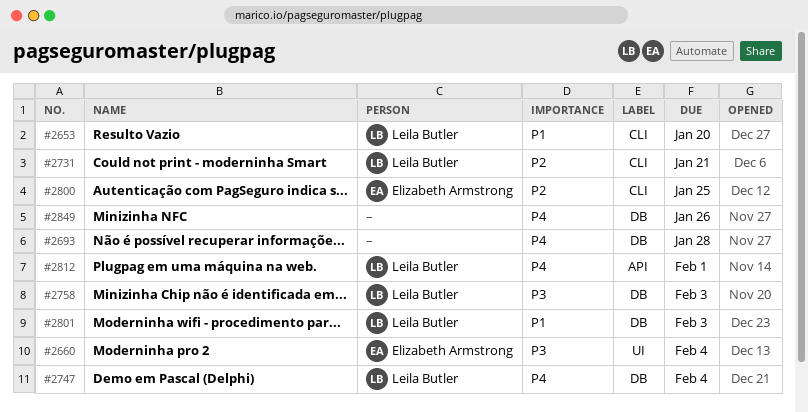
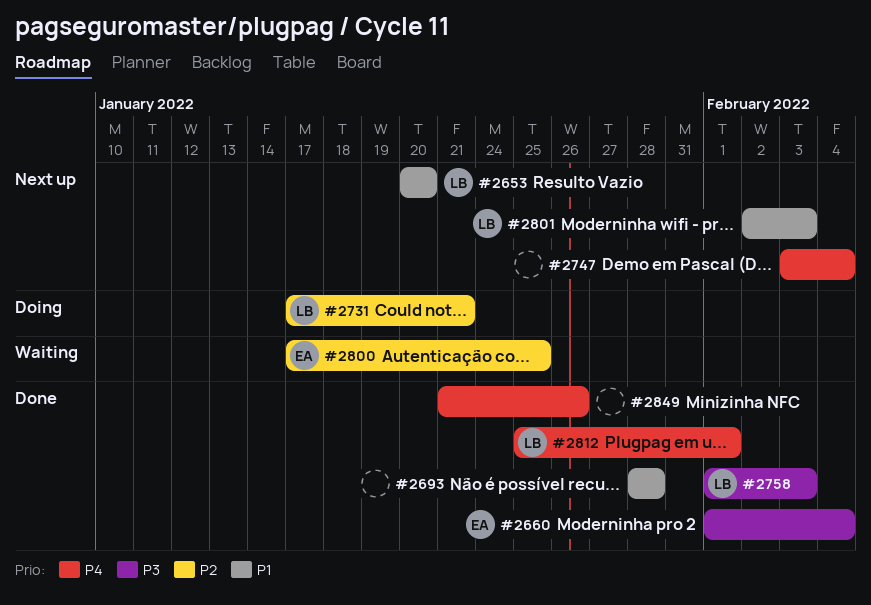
#2693, priority: P4 -> P1
#2747, owner: Leila Butler -> none

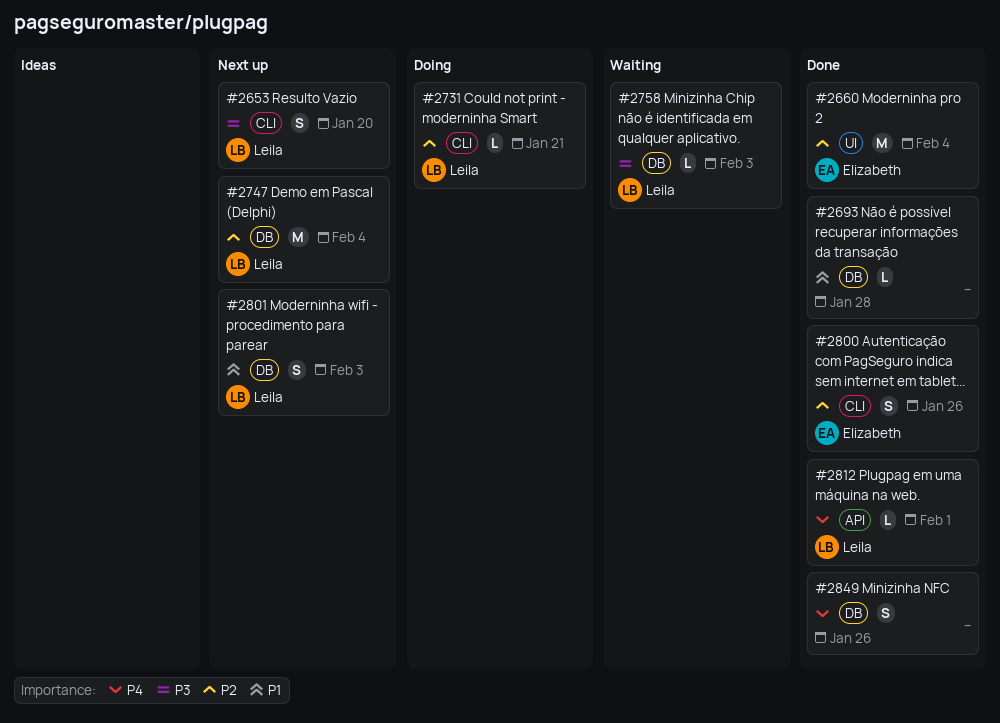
#2653, priority: P1 -> P3
#2660, priority: P3 -> P2
#2747, owner: none -> Leila
#2747, priority: P4 -> P2
#2758, status: Done -> Waiting
#2800, status: Waiting -> Done
#2800, due: Jan 25 -> Jan 26

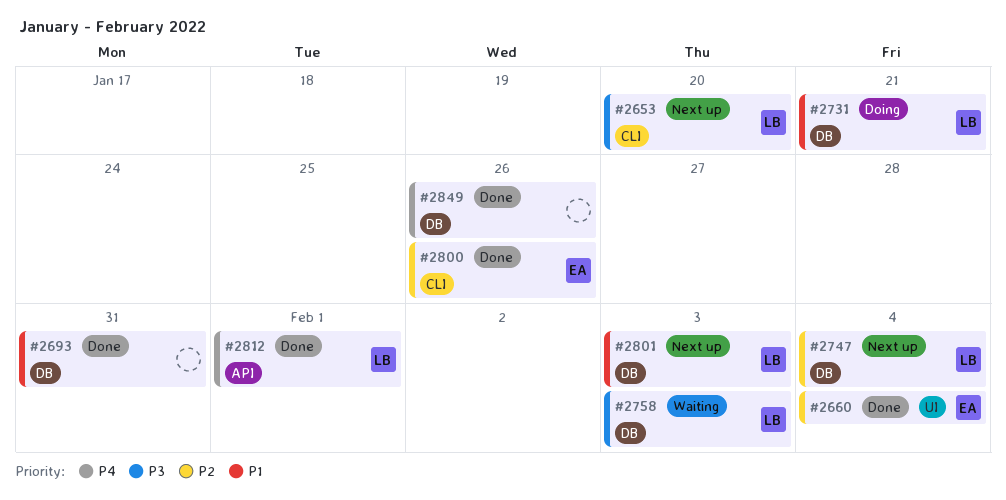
#2693, due: Jan 28 -> Jan 31
#2731, priority: P2 -> P1
#2731, label: CLI -> DB

